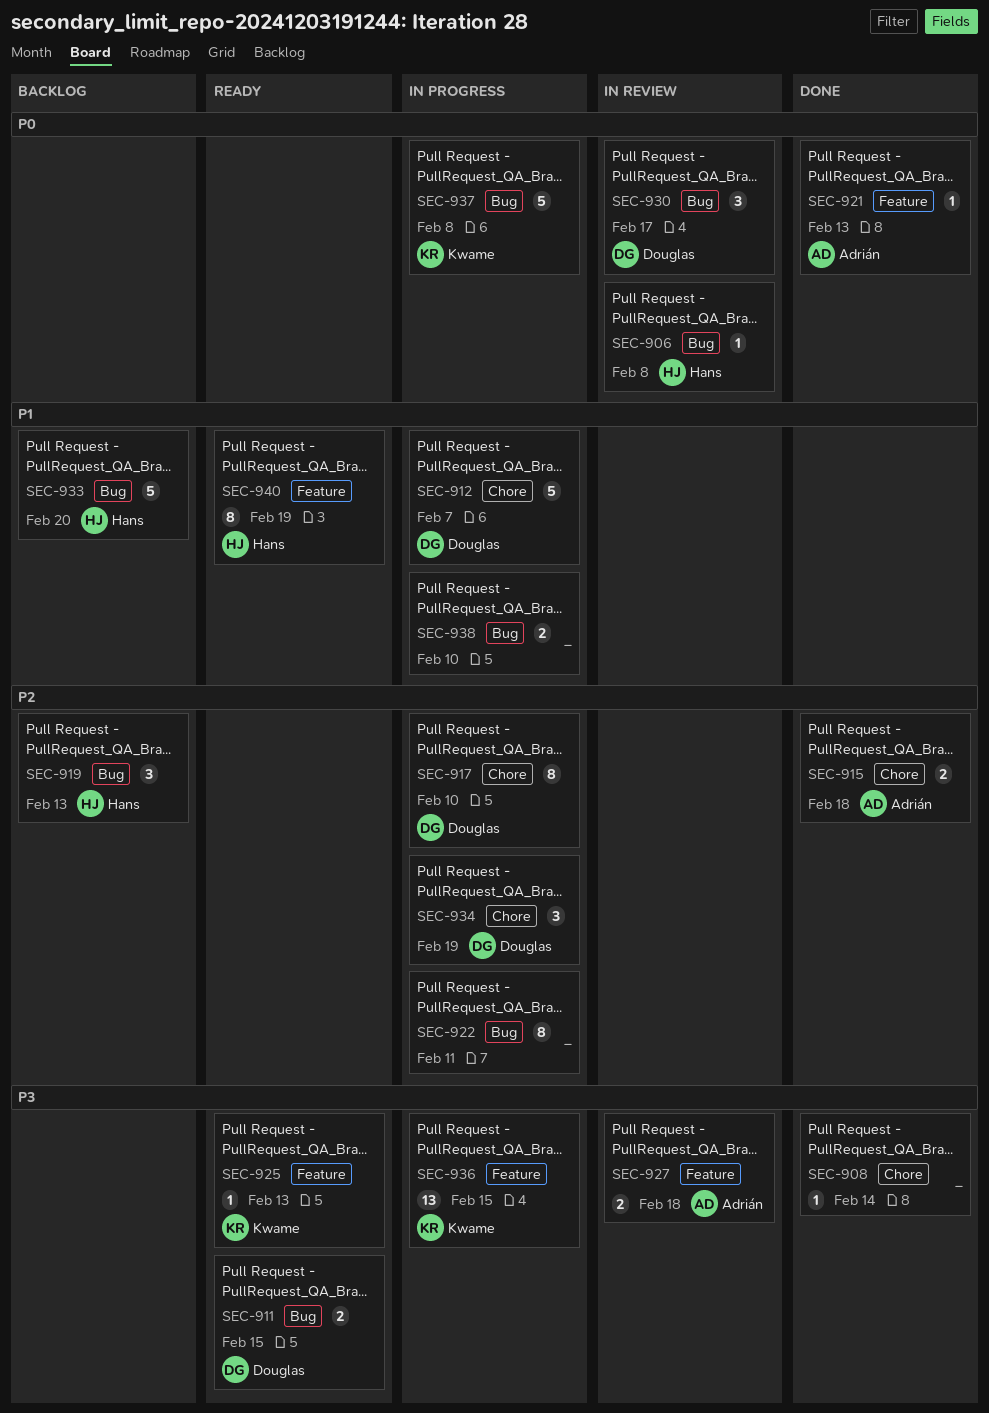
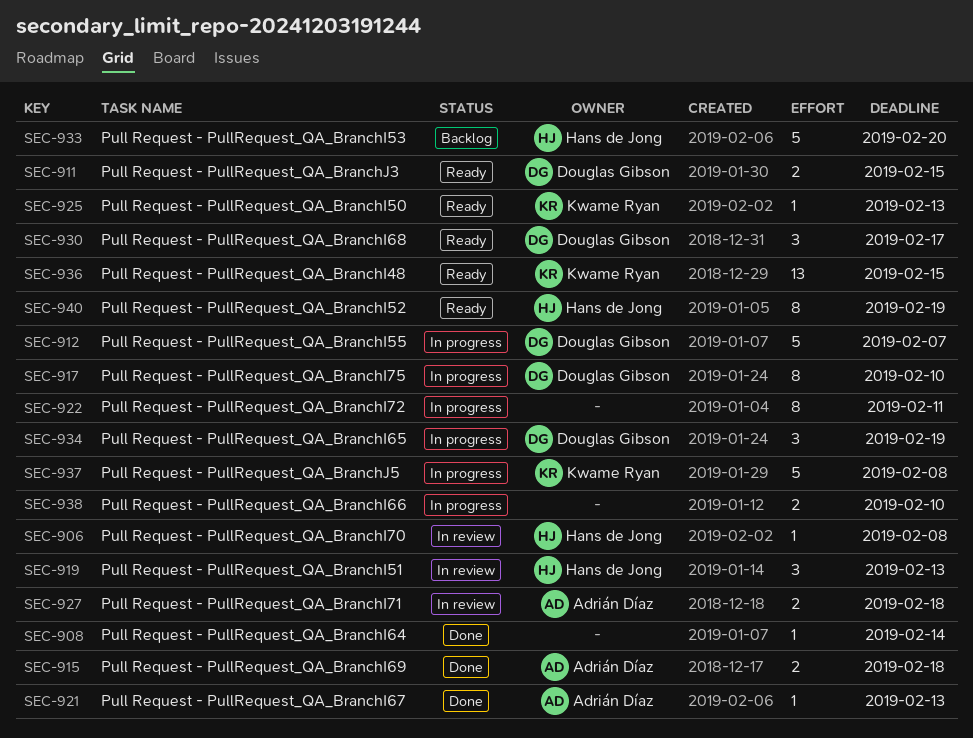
SEC-919, status: Backlog -> In review
SEC-930, status: In review -> Ready
SEC-936, status: In progress -> Ready

